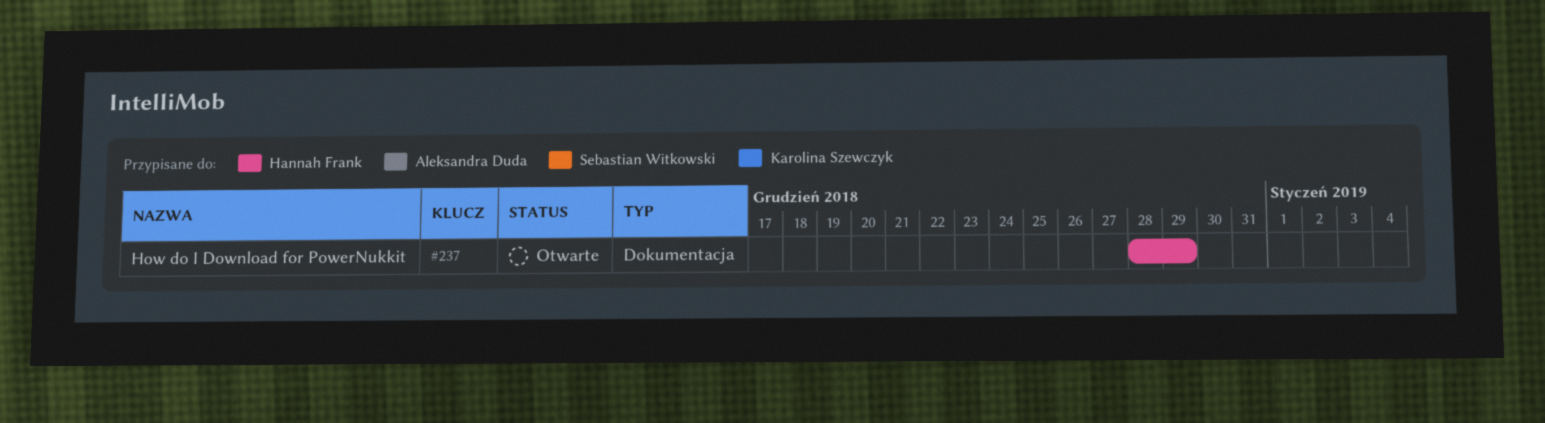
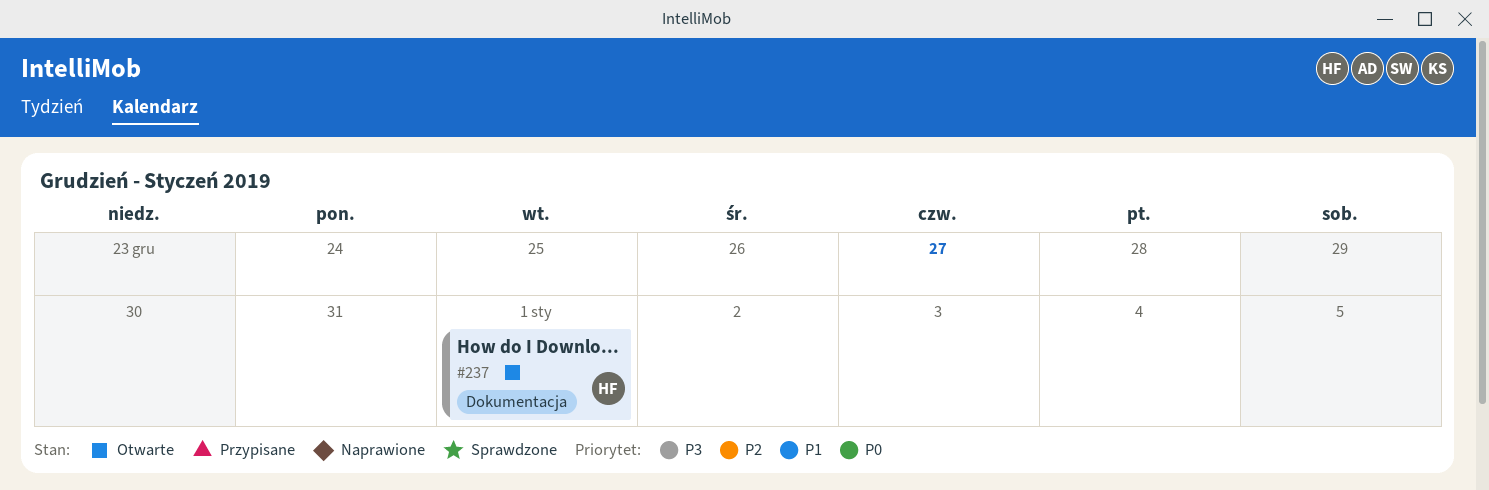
#237, due: Dec 29 -> Jan 1

